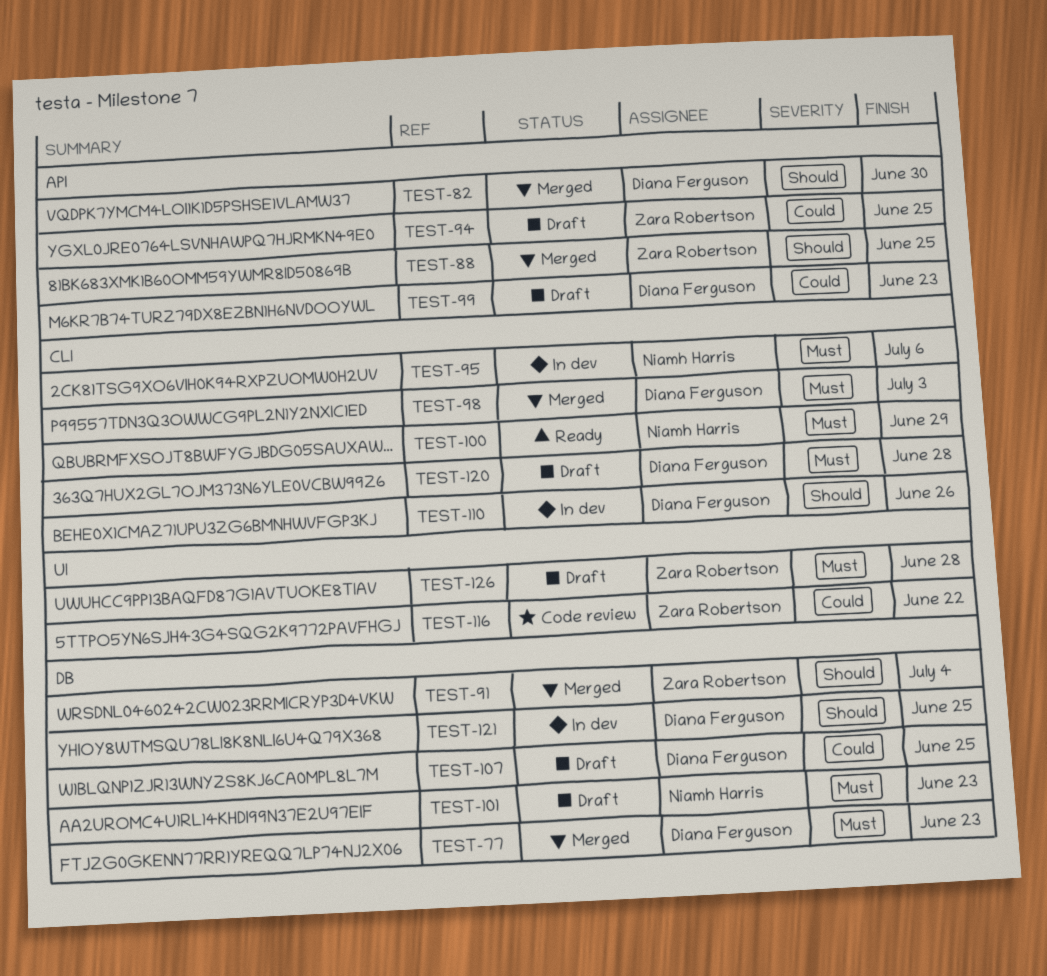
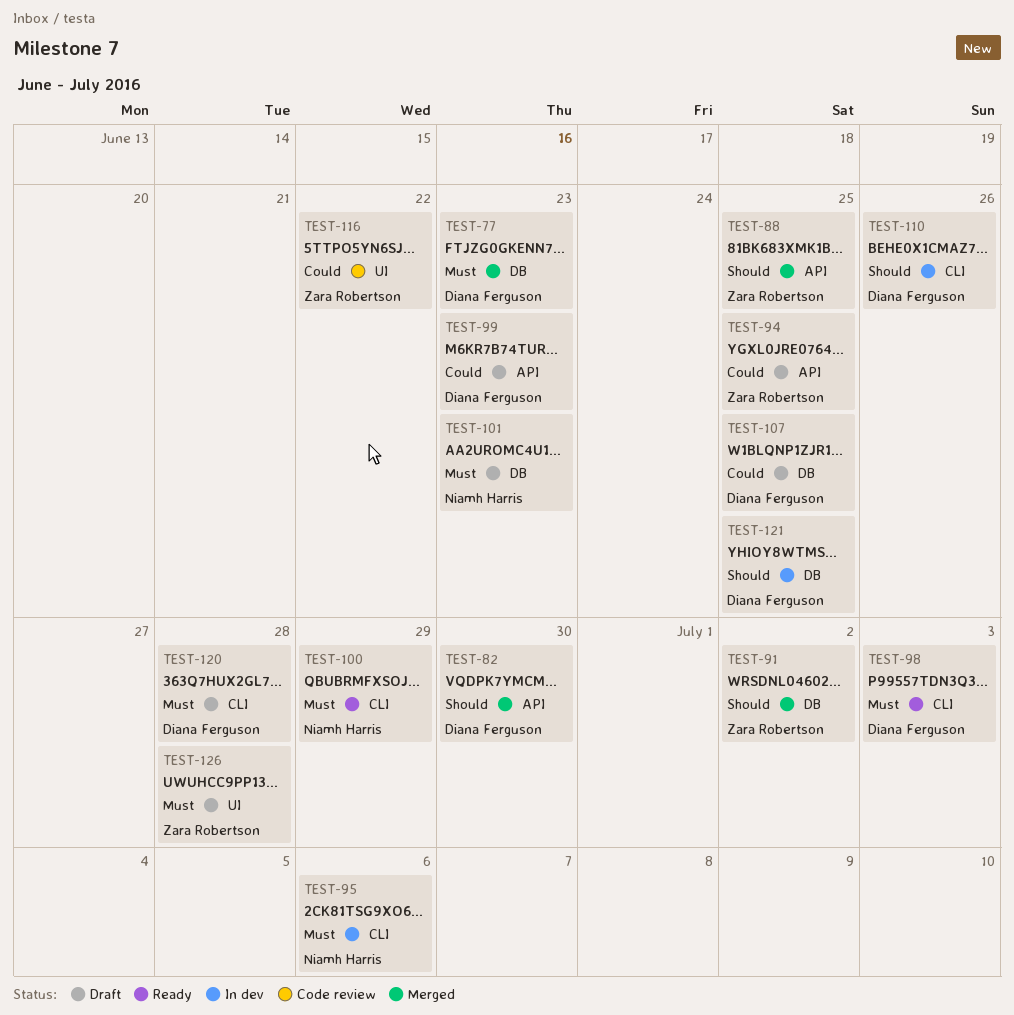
TEST-91, due: Jul 4 -> Jul 2
TEST-98, status: Merged -> Ready

